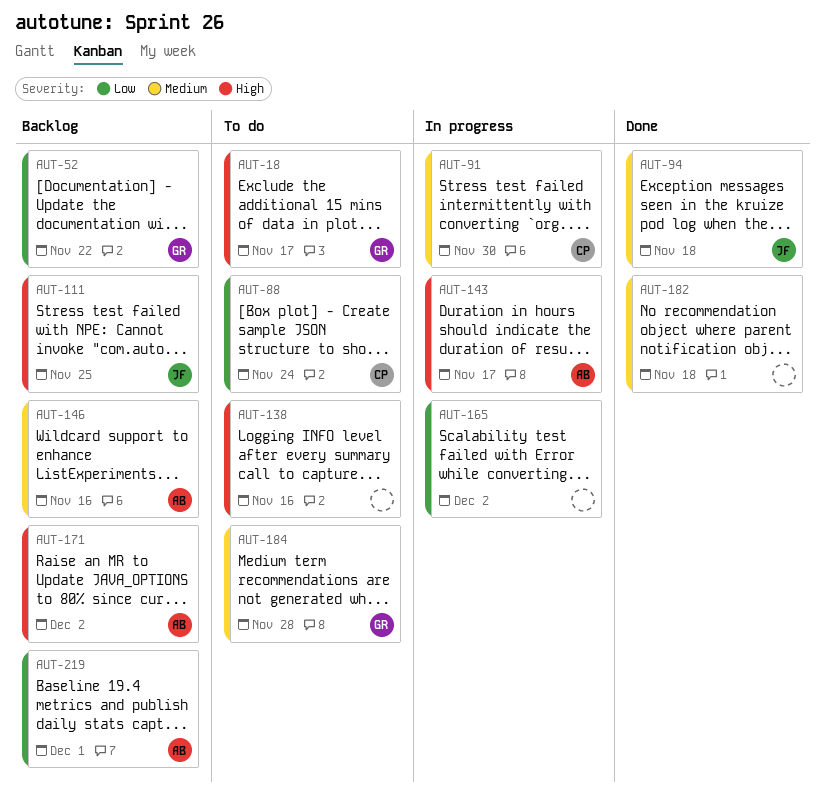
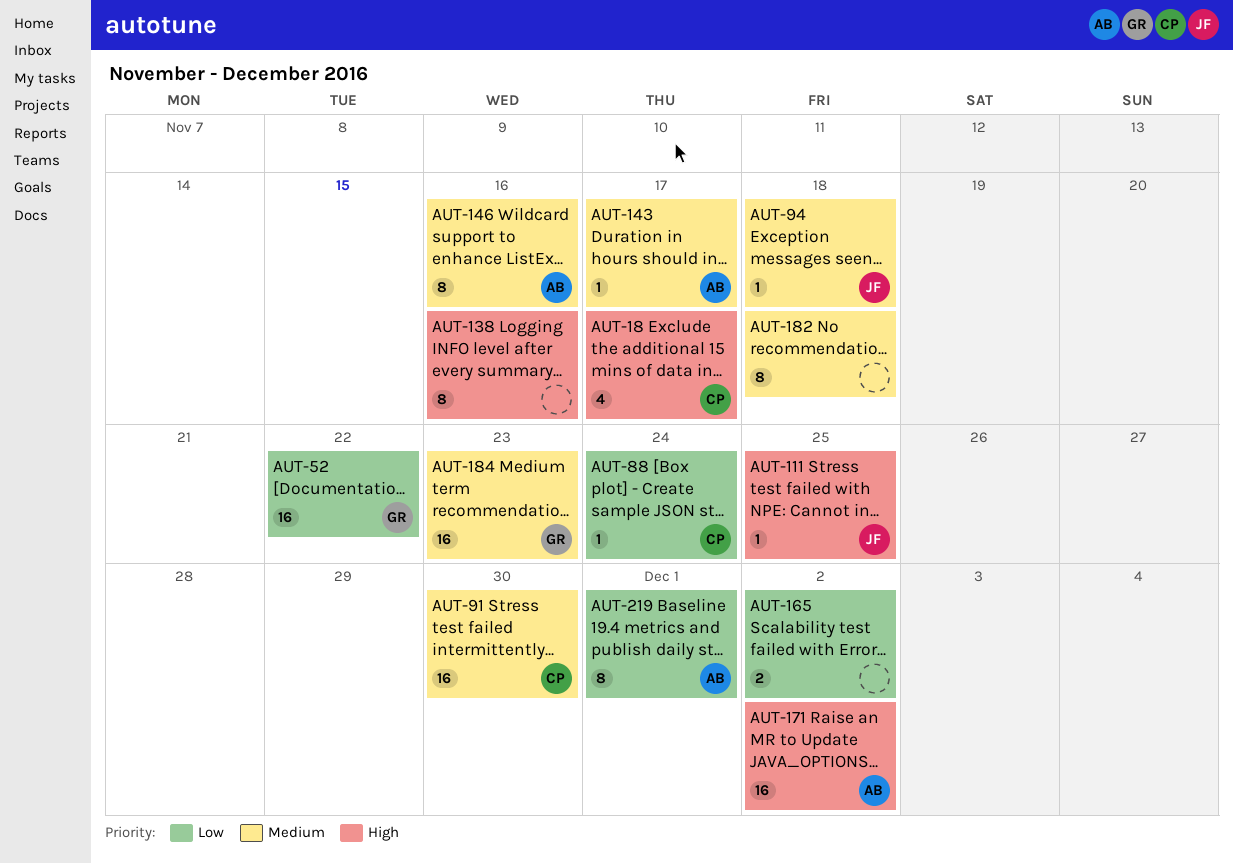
AUT-18, owner: GR -> CP
AUT-143, priority: High -> Medium
AUT-184, due: Nov 28 -> Nov 23

